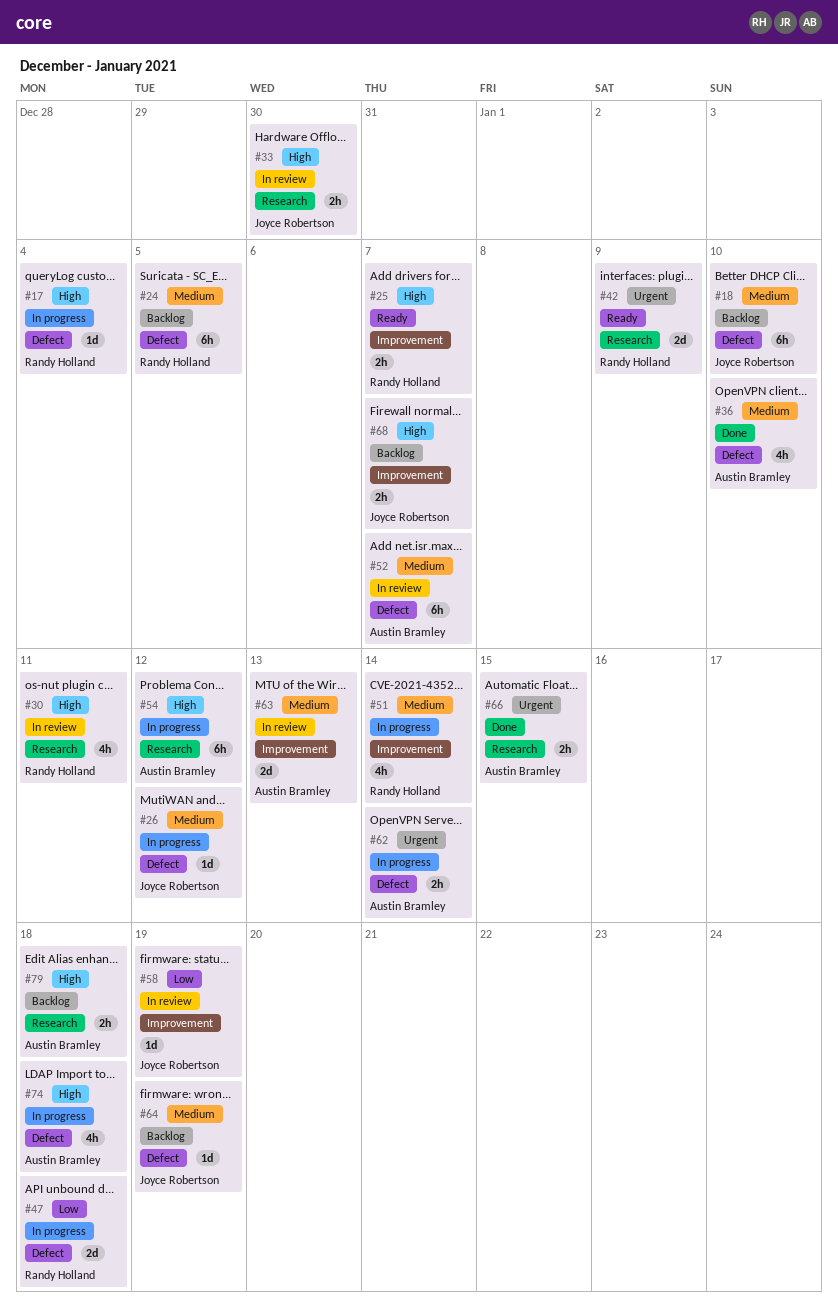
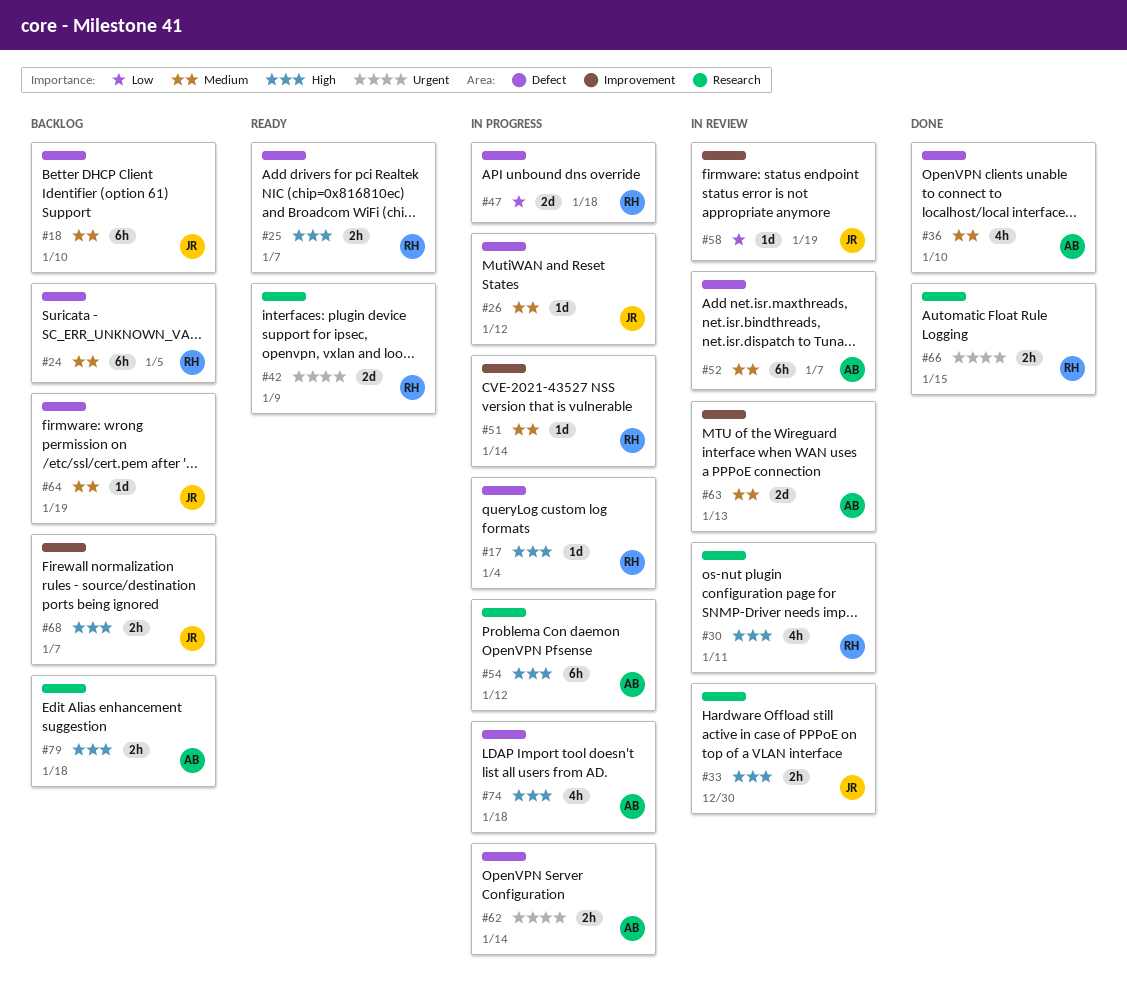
#25, label: Improvement -> Defect
#51, estimate: 4h -> 1d
#66, owner: Austin Bramley -> Randy Holland

